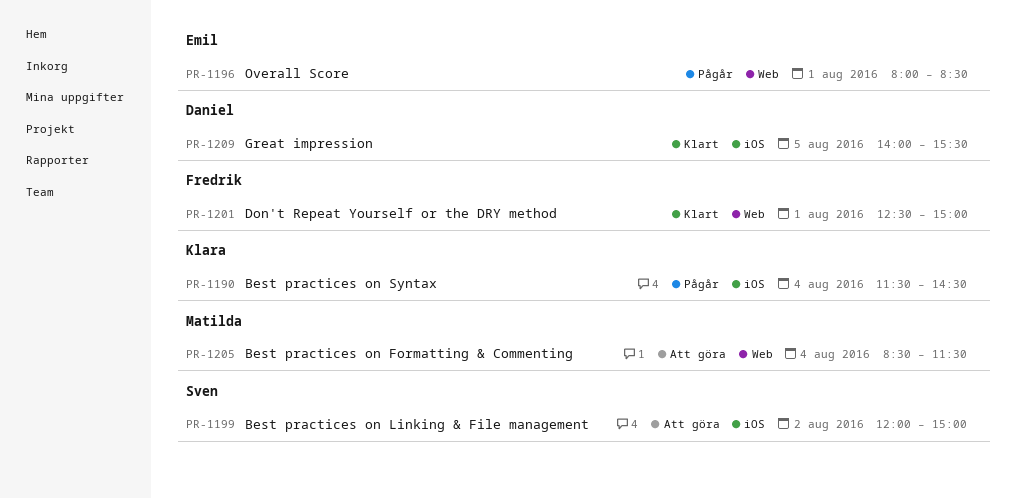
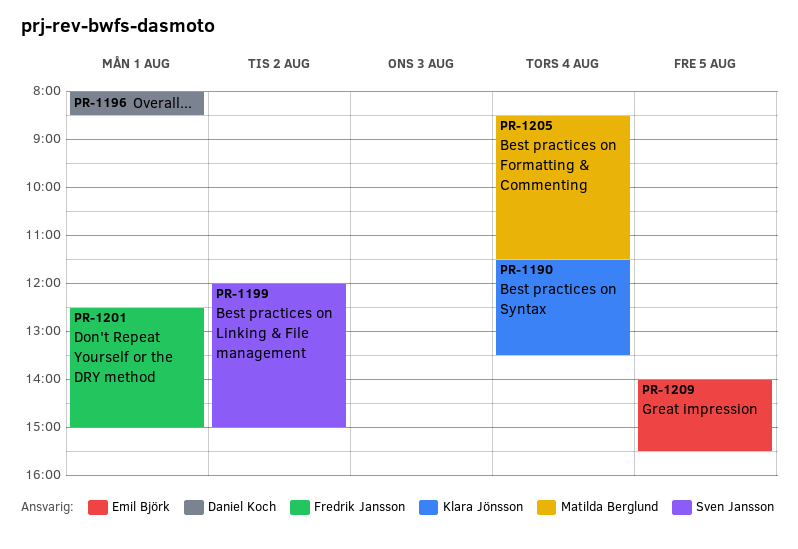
PR-1190, ends: 14:30 -> 13:30
PR-1196, owner: Emil Björk -> Daniel Koch
PR-1209, owner: Daniel Koch -> Emil Björk

